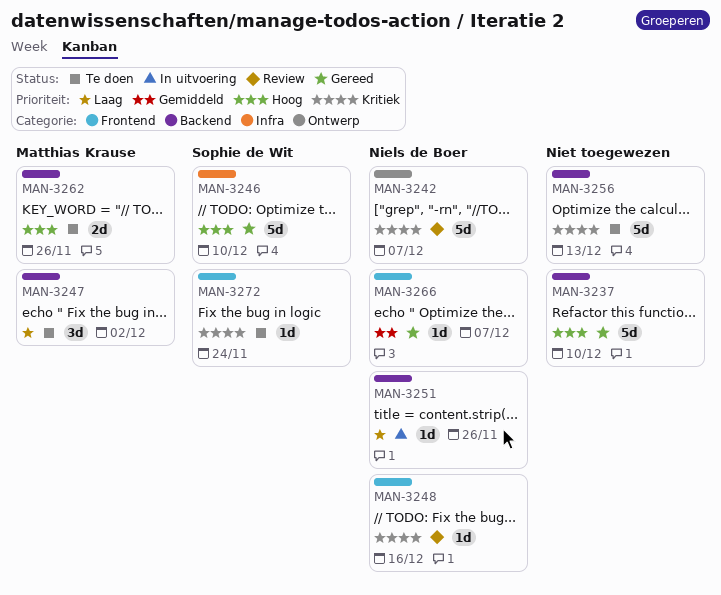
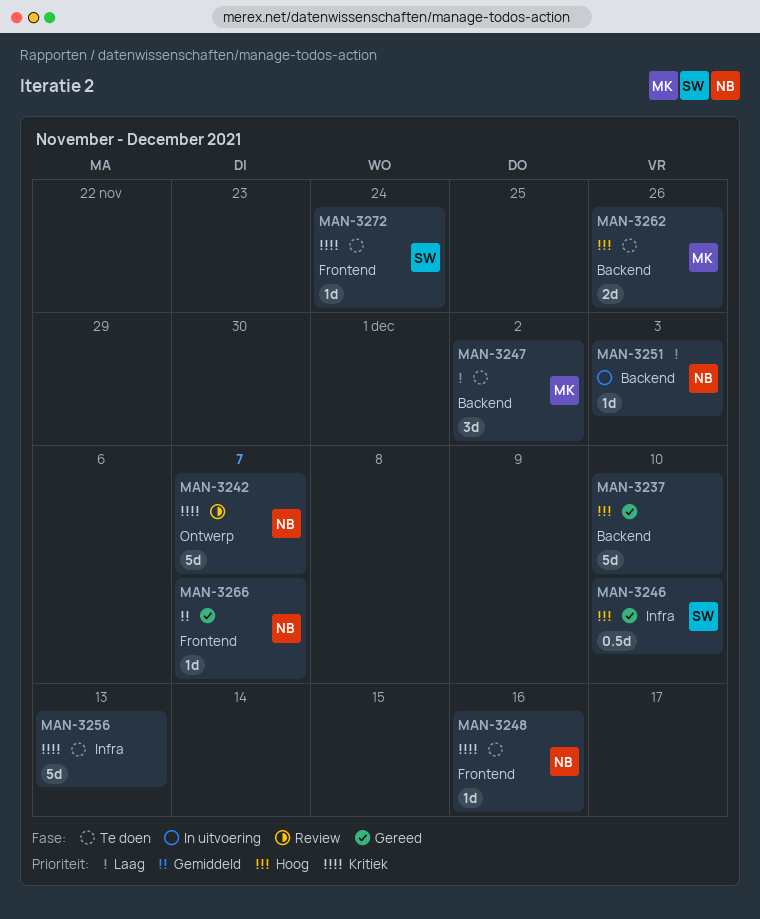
MAN-3246, estimate: 5d -> 0.5d
MAN-3248, status: Review -> Te doen
MAN-3251, due: Nov 26 -> Dec 3
MAN-3256, label: Backend -> Infra

